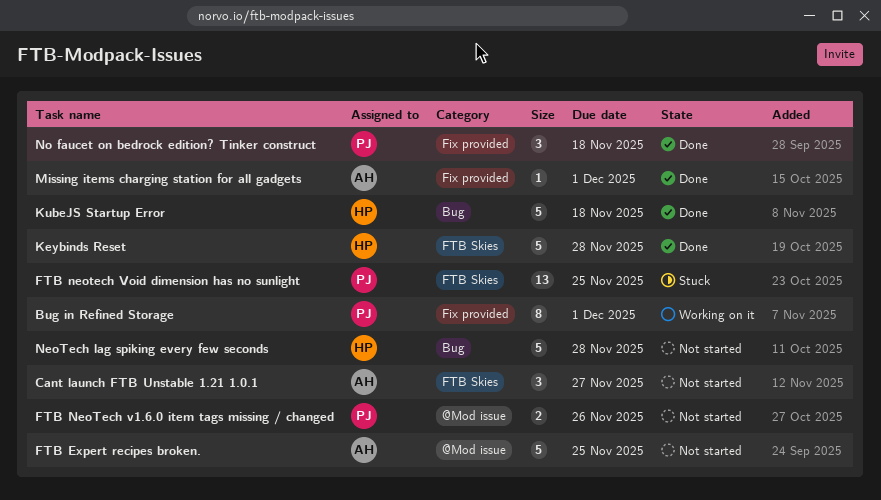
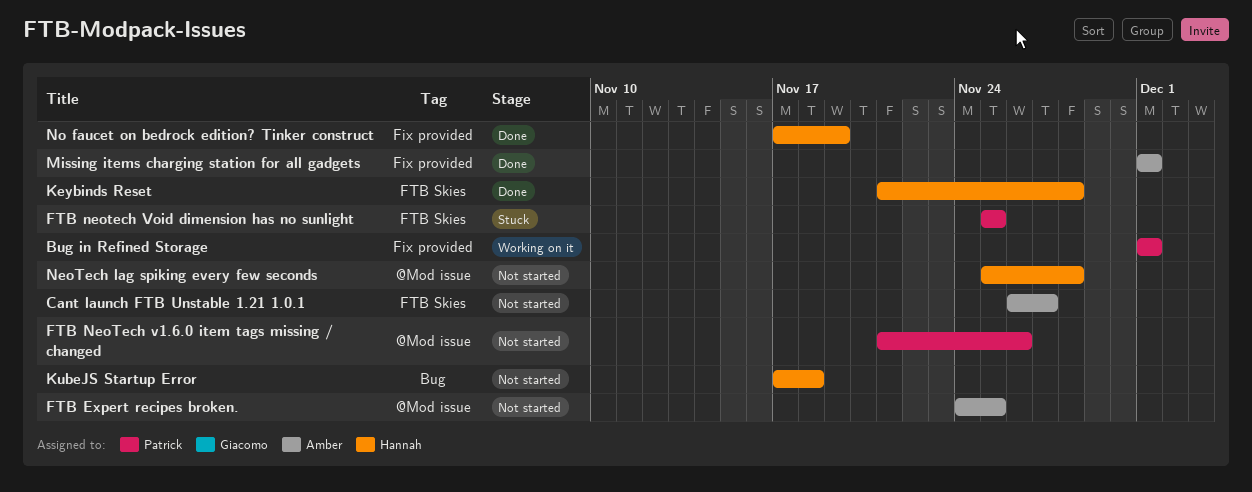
KubeJS Startup Error, status: Done -> Not started
NeoTech lag spiking every few seconds, label: Bug -> @Mod issue
No faucet on bedrock edition? Tinker construct, owner: Patrick -> Hannah
No faucet on bedrock edition? Tinker construct, due: Nov 18 -> Nov 19

